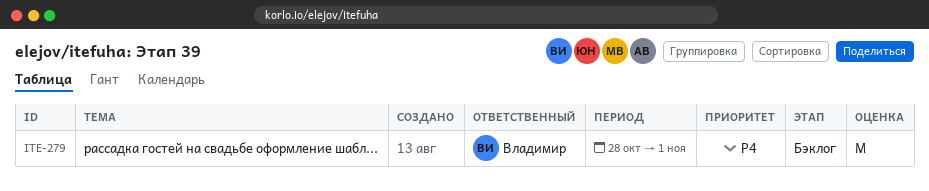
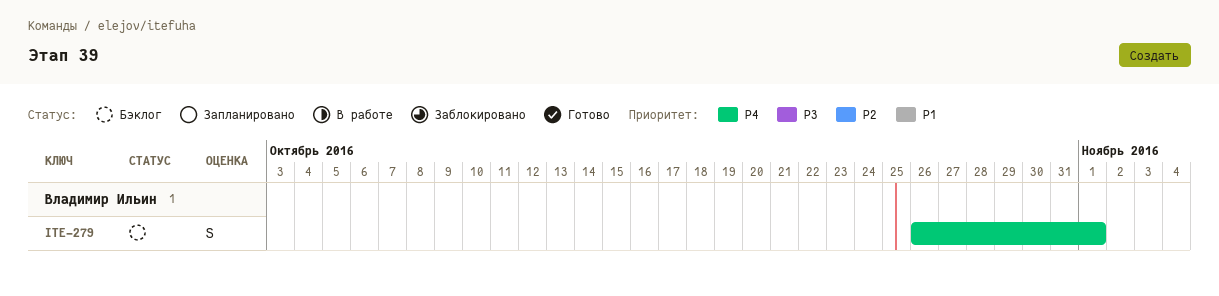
ITE-279, estimate: M -> S
ITE-279, start: Oct 28 -> Oct 26

